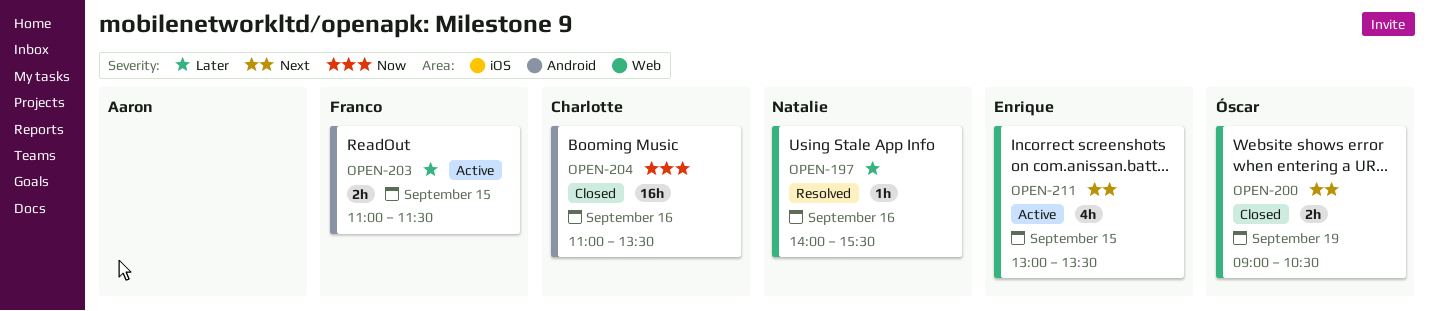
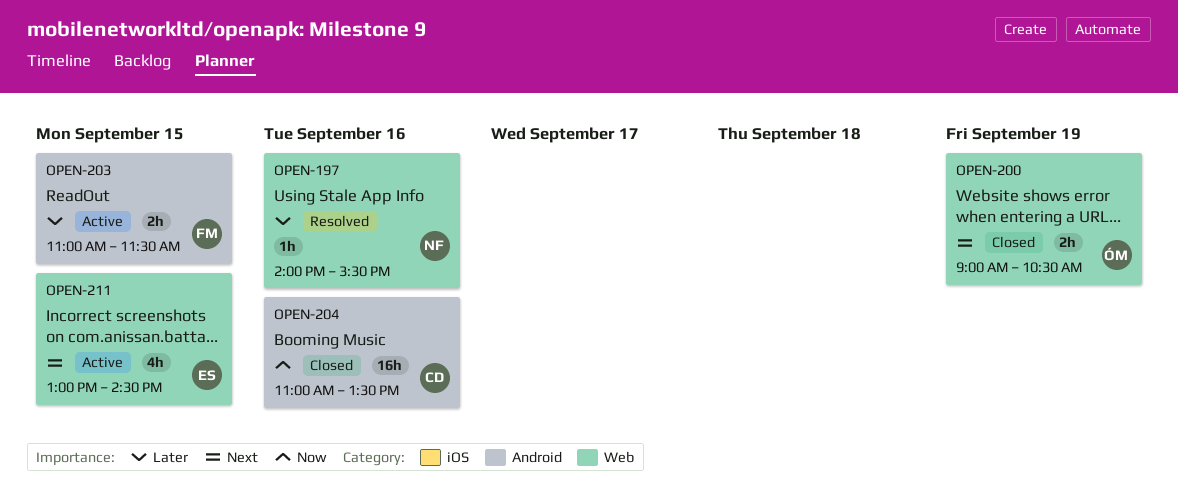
OPEN-211, ends: 13:30 -> 14:30

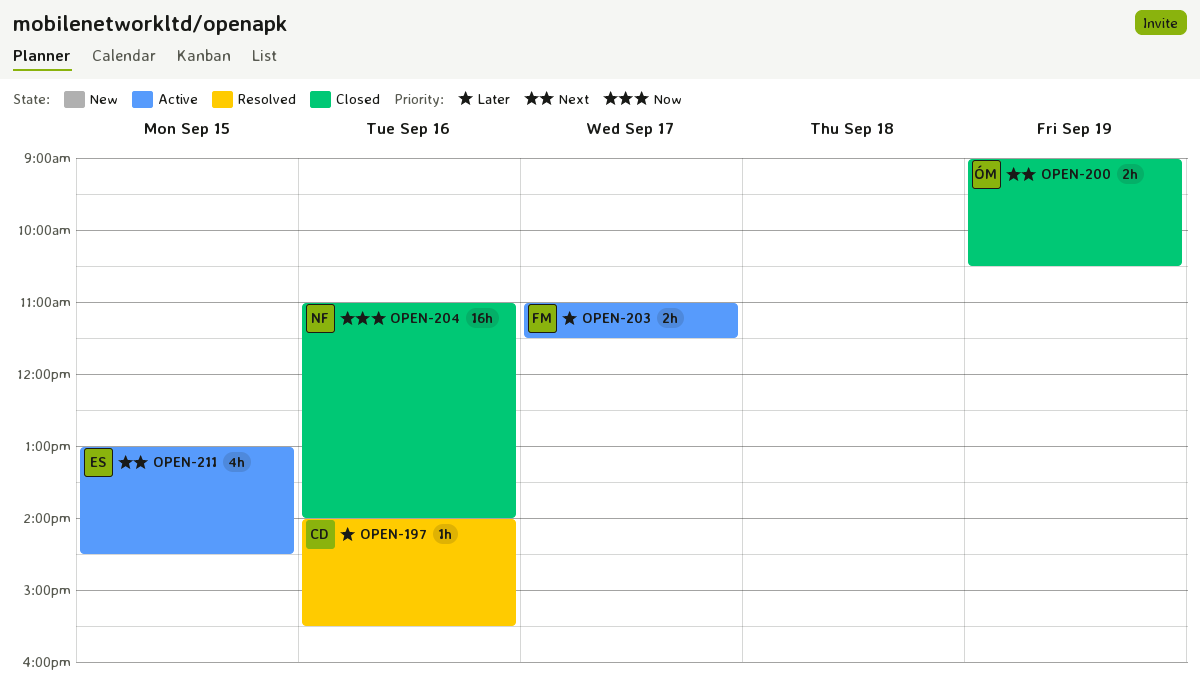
OPEN-197, owner: NF -> CD
OPEN-203, day: Sep 15 -> Sep 17
OPEN-204, owner: CD -> NF
OPEN-204, ends: 13:30 -> 14:00

